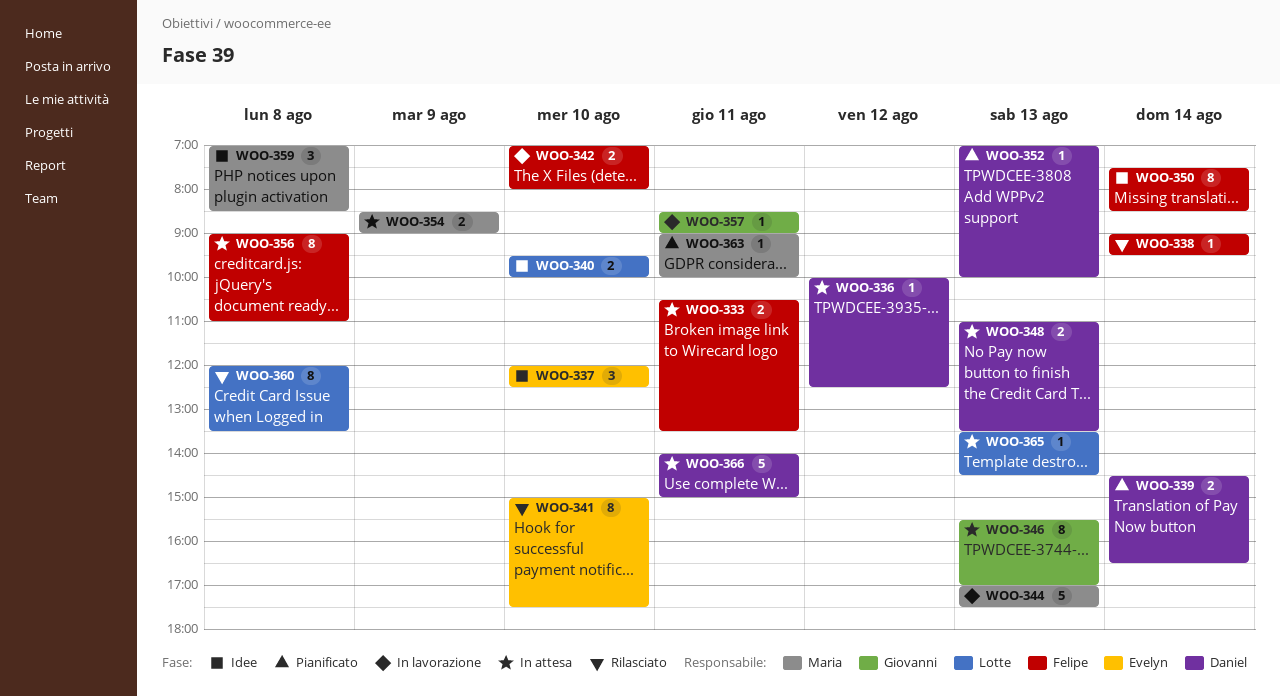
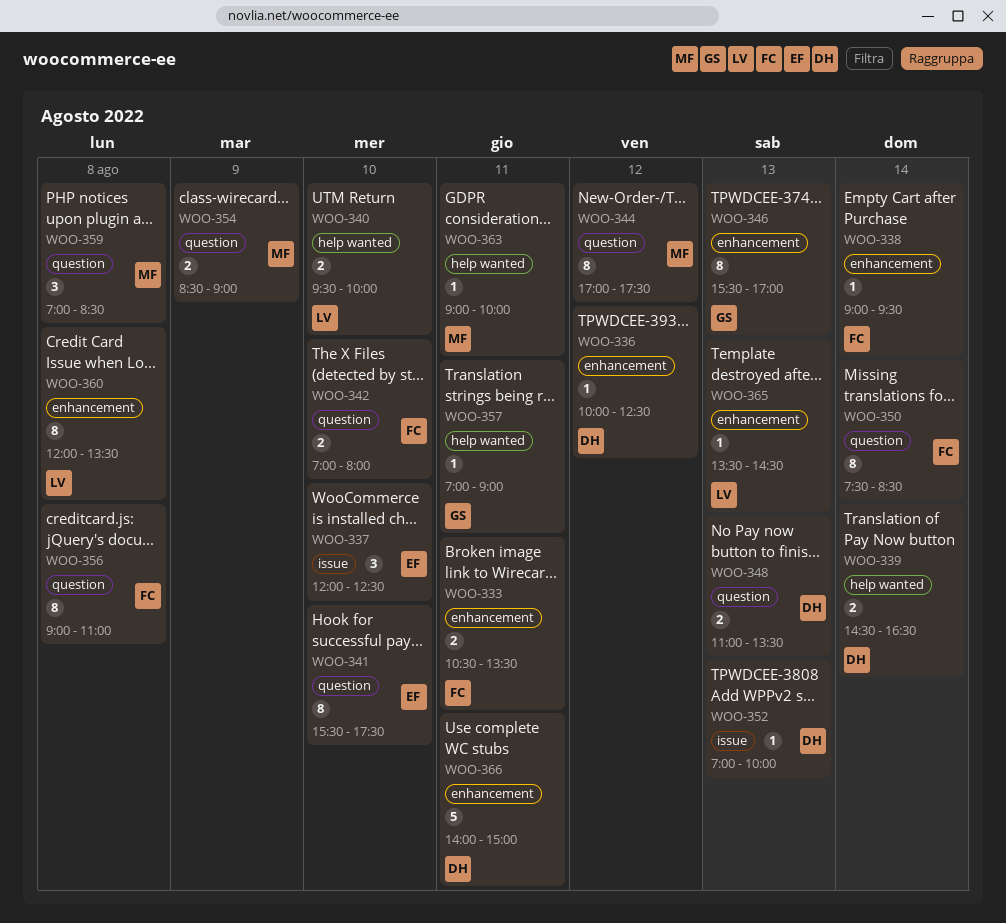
WOO-341, begins: 15:00 -> 15:30
WOO-344, estimate: 5 -> 8
WOO-344, day: Aug 13 -> Aug 12
WOO-357, begins: 08:30 -> 07:00

